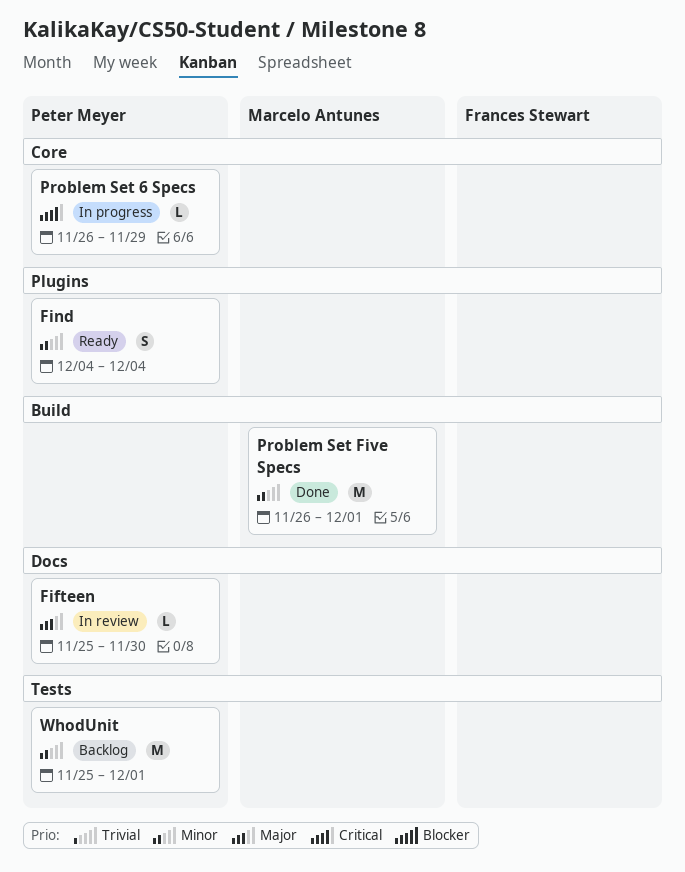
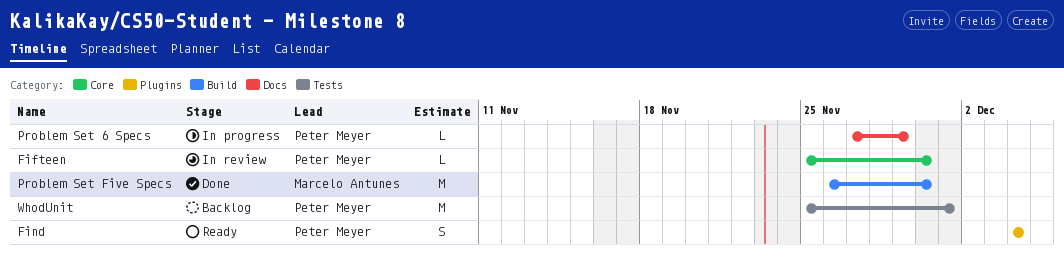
Fifteen, label: Docs -> Core
Problem Set 6 Specs, label: Core -> Docs
Problem Set 6 Specs, start: Nov 26 -> Nov 27
Problem Set Five Specs, due: Dec 1 -> Nov 30

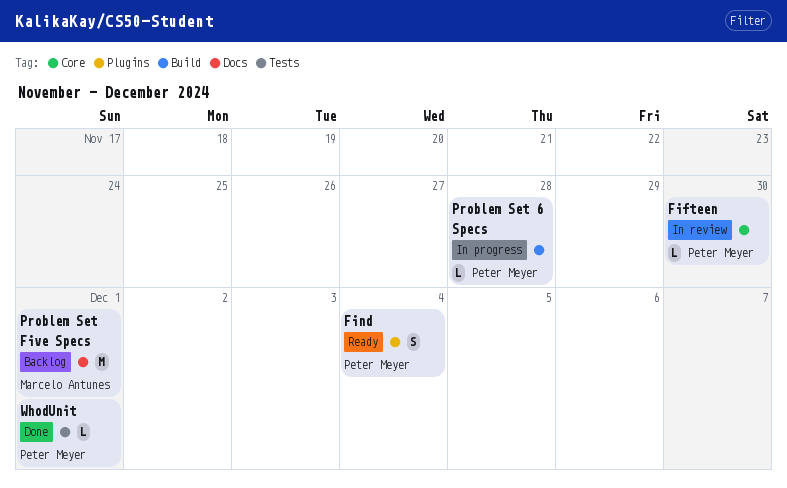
Problem Set 6 Specs, label: Docs -> Build
Problem Set 6 Specs, due: Nov 29 -> Nov 28
Problem Set Five Specs, status: Done -> Backlog
Problem Set Five Specs, label: Build -> Docs
Problem Set Five Specs, due: Nov 30 -> Dec 1
WhodUnit, status: Backlog -> Done
WhodUnit, estimate: M -> L

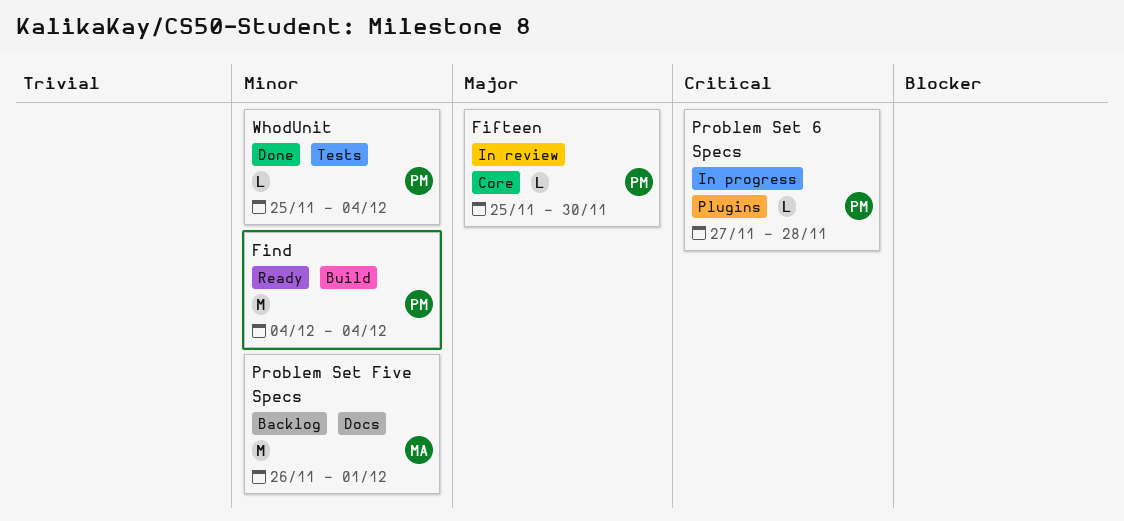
Find, label: Plugins -> Build
Find, estimate: S -> M
Problem Set 6 Specs, label: Build -> Plugins
WhodUnit, due: Dec 1 -> Dec 4

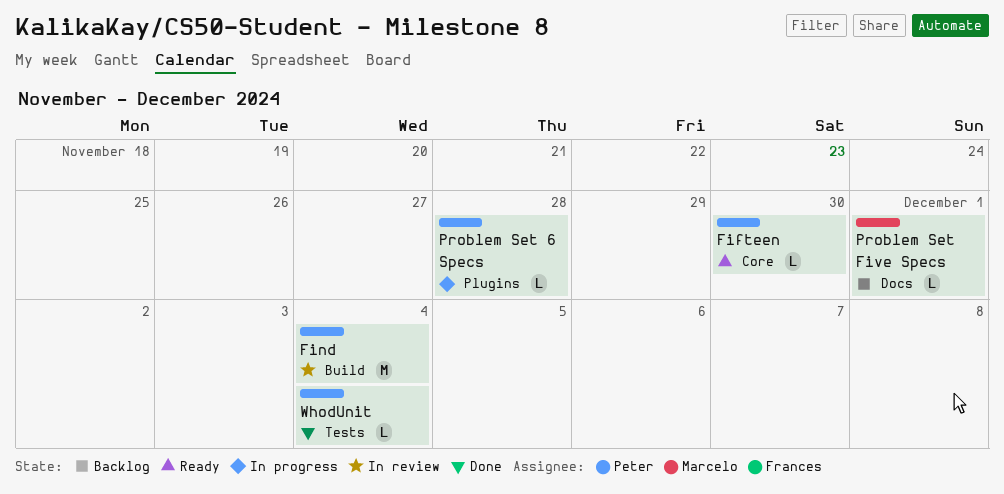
Fifteen, status: In review -> Ready
Find, status: Ready -> In review
Problem Set Five Specs, estimate: M -> L

